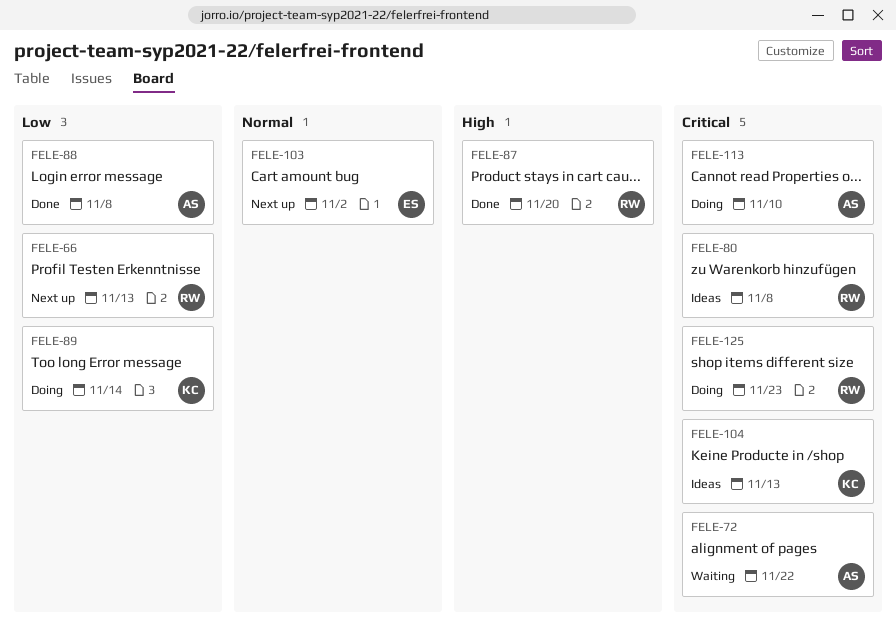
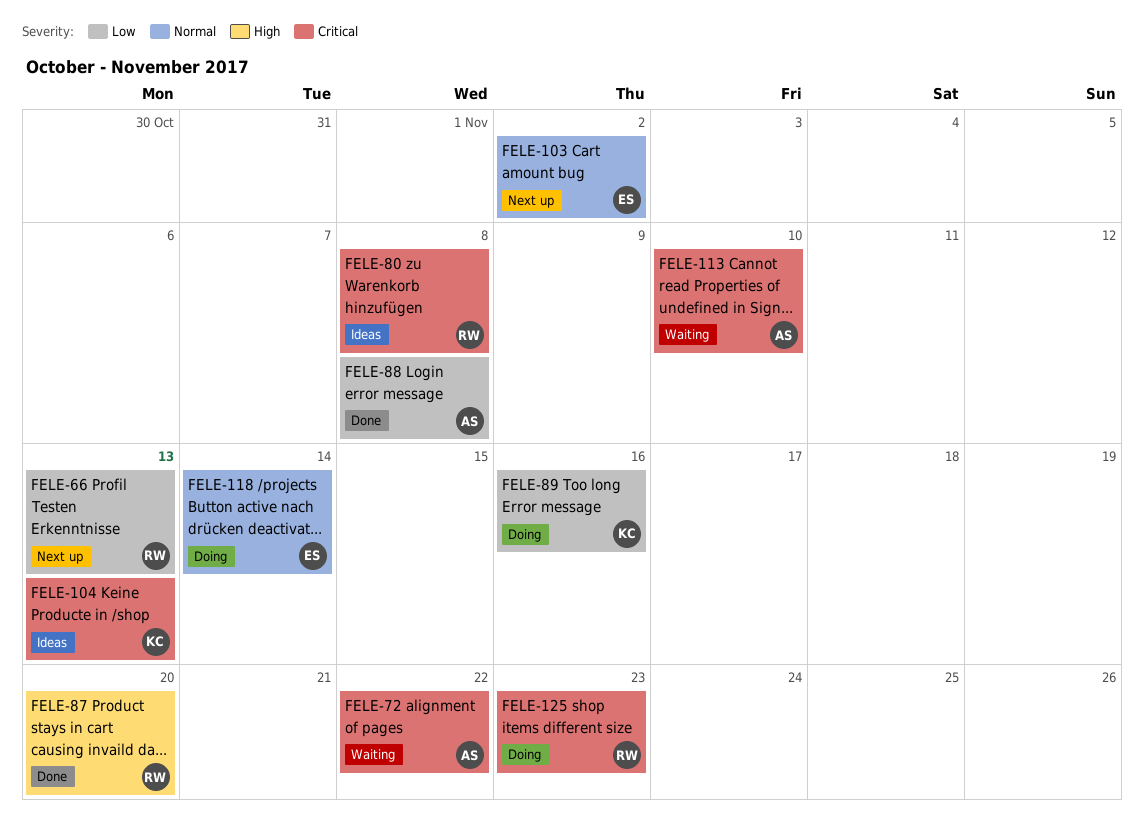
FELE-89, due: Nov 14 -> Nov 16
FELE-113, status: Doing -> Waiting
FELE-118: none -> present

